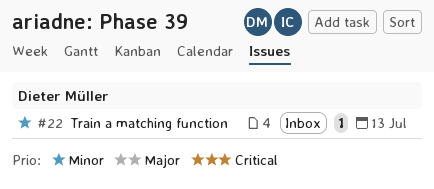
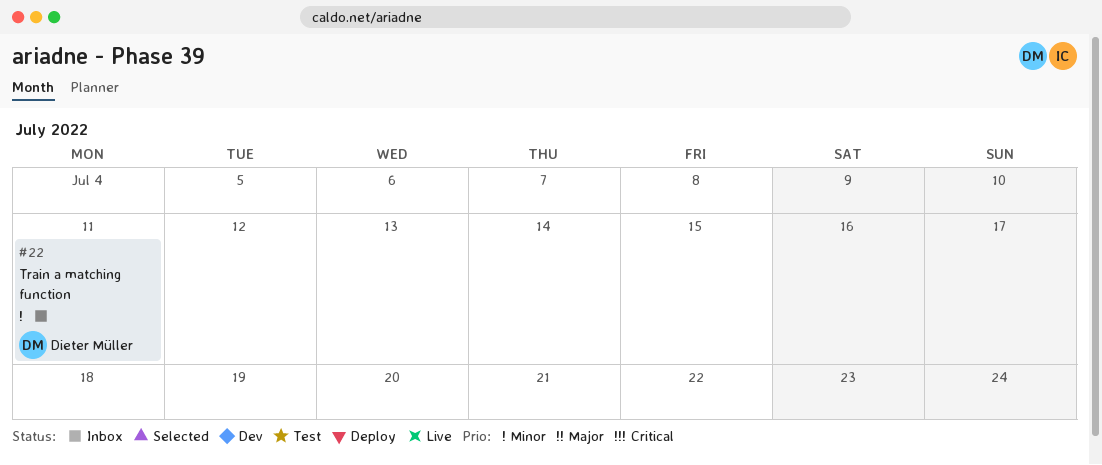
#22, due: Jul 13 -> Jul 11

